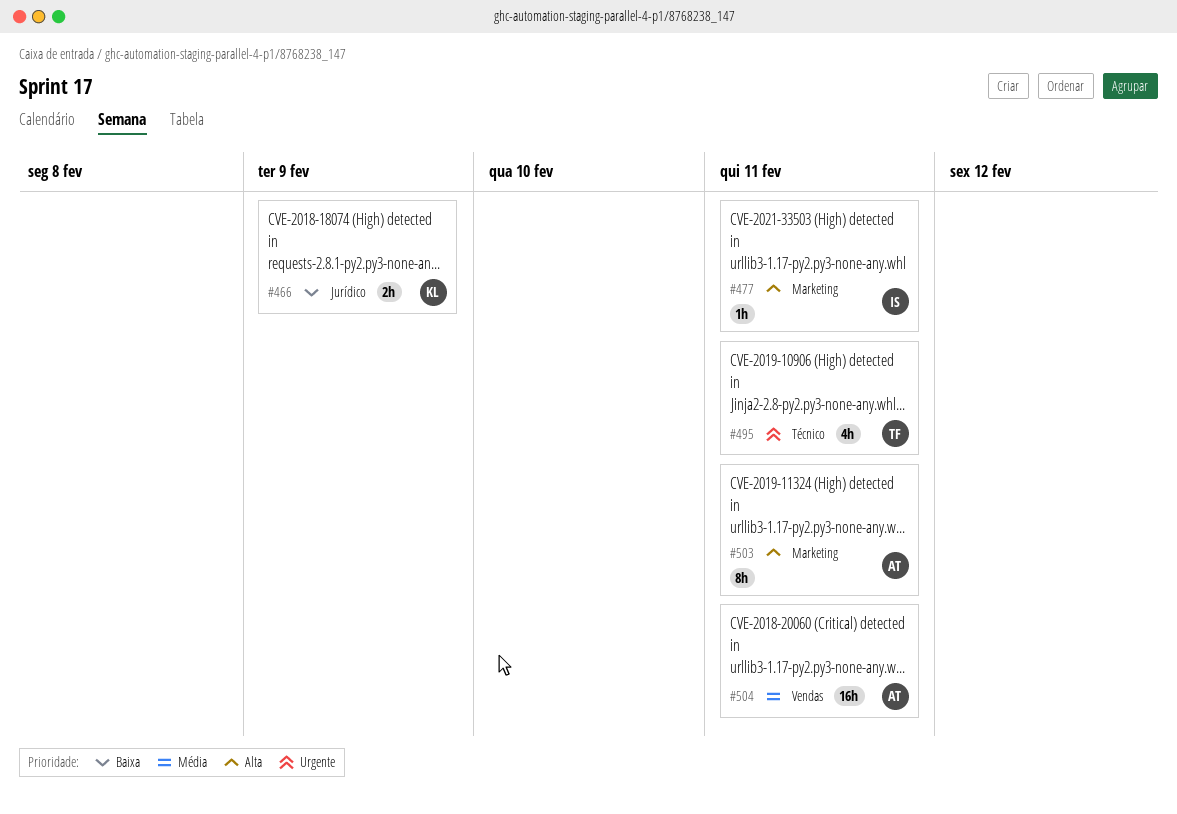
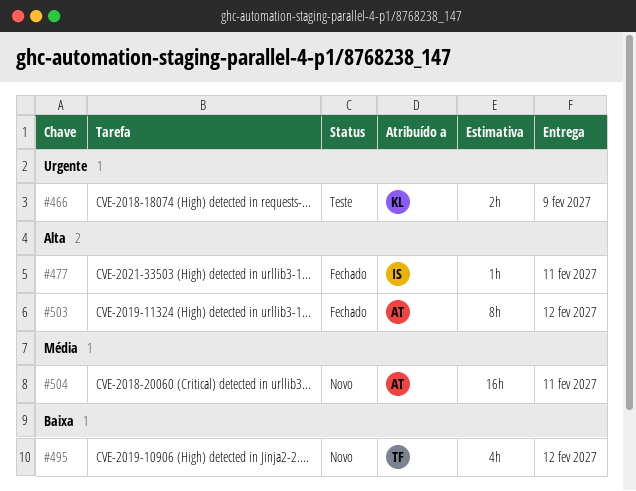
#466, priority: Baixa -> Urgente
#495, priority: Urgente -> Baixa
#495, due: Feb 11 -> Feb 12
#503, due: Feb 11 -> Feb 12

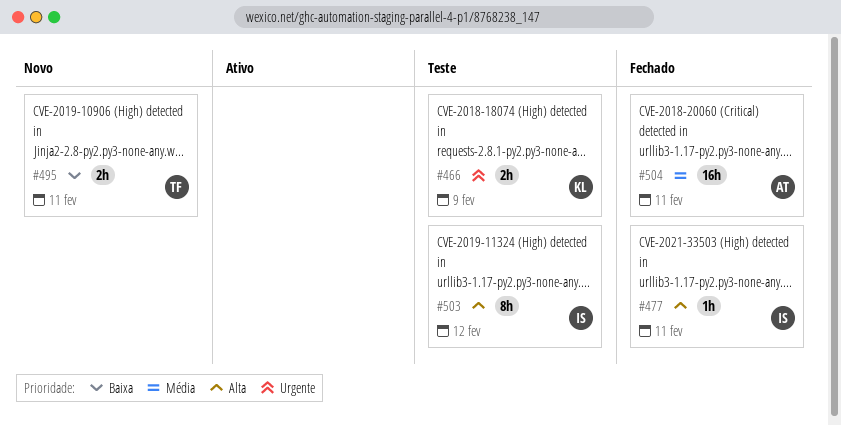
#495, estimate: 4h -> 2h
#495, due: Feb 12 -> Feb 11
#503, status: Fechado -> Teste
#503, owner: AT -> IS
#504, status: Novo -> Fechado

